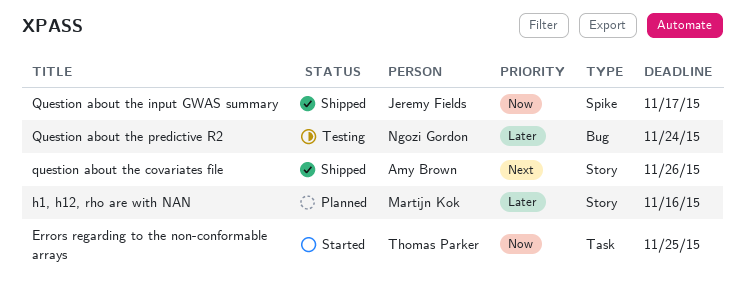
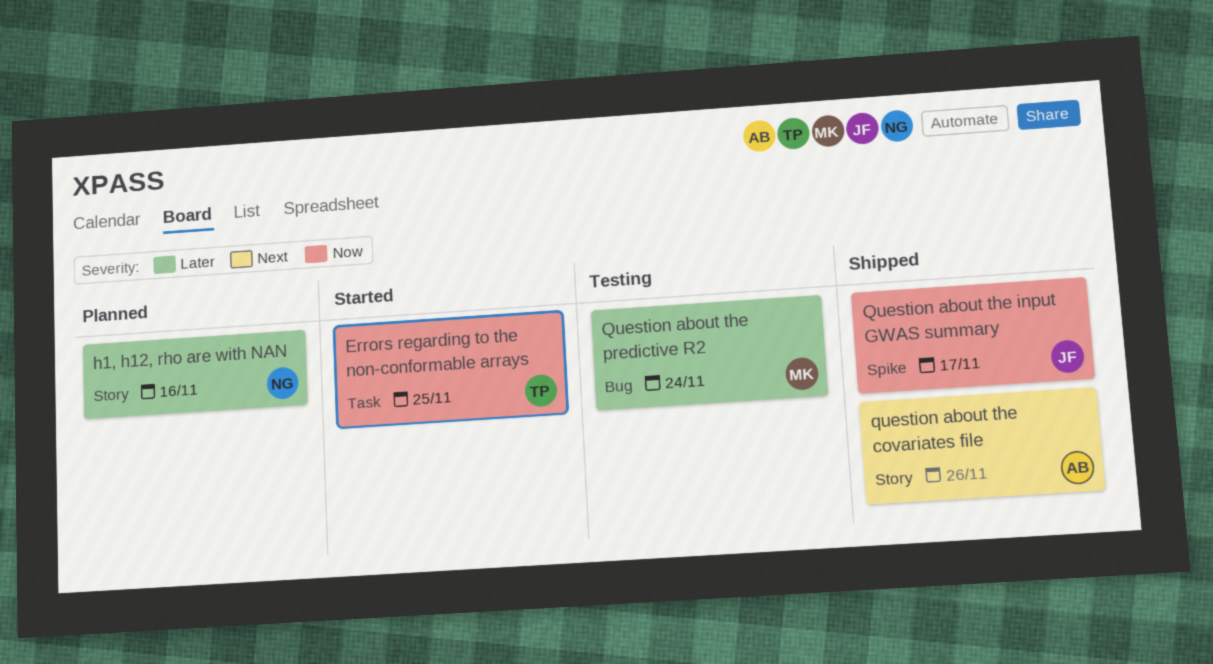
h1, h12, rho are with NAN, owner: Martijn Kok -> Ngozi Gordon
Question about the predictive R2, owner: Ngozi Gordon -> Martijn Kok

